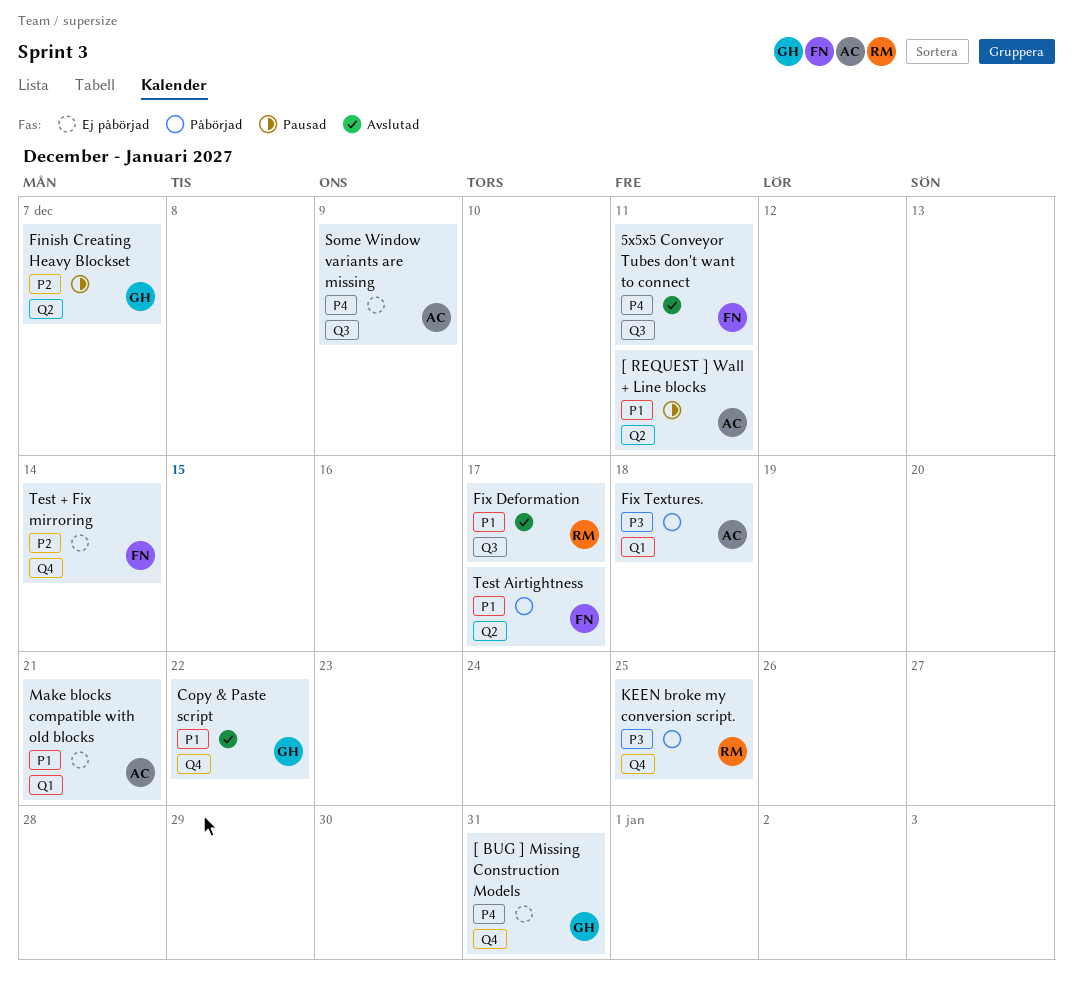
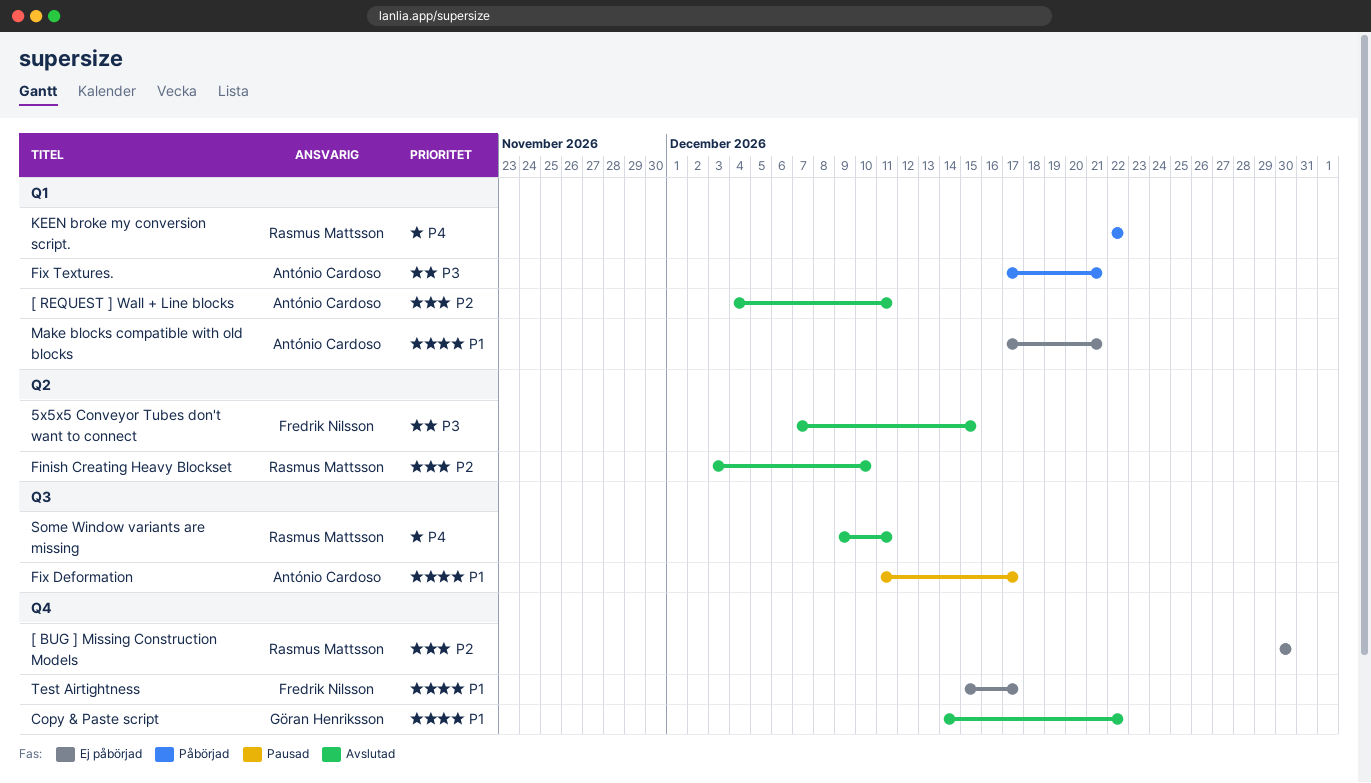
5x5x5 Conveyor Tubes don't want to connect, priority: P4 -> P3
5x5x5 Conveyor Tubes don't want to connect, label: Q3 -> Q2
5x5x5 Conveyor Tubes don't want to connect, due: Dec 11 -> Dec 15
[ BUG ] Missing Construction Models, owner: Göran Henriksson -> Rasmus Mattsson
[ BUG ] Missing Construction Models, priority: P4 -> P2
[ BUG ] Missing Construction Models, due: Dec 31 -> Dec 30
[ REQUEST ] Wall + Line blocks, status: Pausad -> Avslutad
[ REQUEST ] Wall + Line blocks, priority: P1 -> P2
[ REQUEST ] Wall + Line blocks, label: Q2 -> Q1
Finish Creating Heavy Blockset, status: Pausad -> Avslutad
Finish Creating Heavy Blockset, owner: Göran Henriksson -> Rasmus Mattsson
Finish Creating Heavy Blockset, due: Dec 7 -> Dec 10
Fix Deformation, status: Avslutad -> Pausad
Fix Deformation, owner: Rasmus Mattsson -> António Cardoso
Fix Textures., due: Dec 18 -> Dec 21
KEEN broke my conversion script., priority: P3 -> P4
KEEN broke my conversion script., label: Q4 -> Q1
KEEN broke my conversion script., due: Dec 25 -> Dec 22
Some Window variants are missing, status: Ej påbörjad -> Avslutad
Some Window variants are missing, owner: António Cardoso -> Rasmus Mattsson
Some Window variants are missing, due: Dec 9 -> Dec 11
Test + Fix mirroring: present -> none
Test Airtightness, status: Påbörjad -> Ej påbörjad
Test Airtightness, label: Q2 -> Q4

